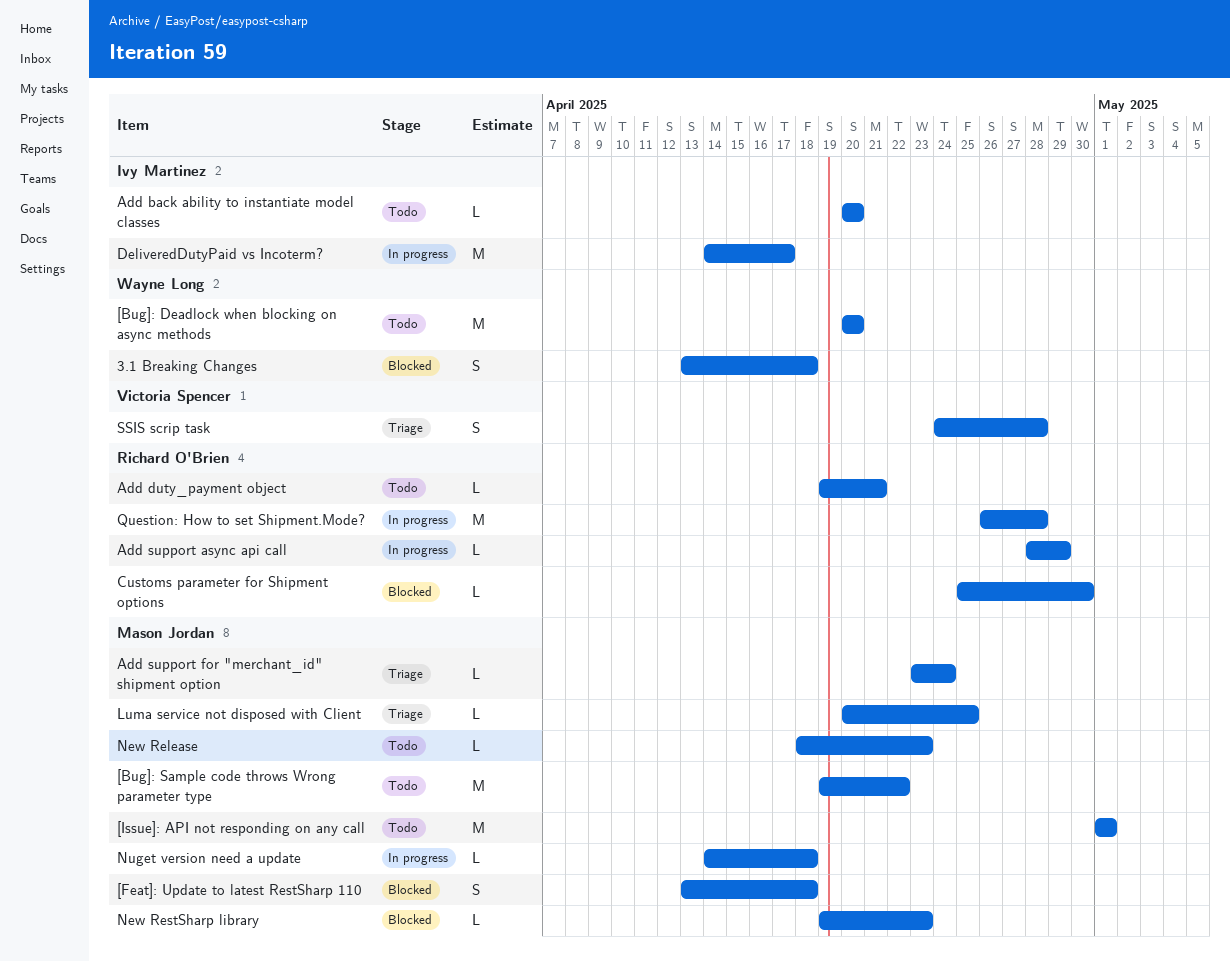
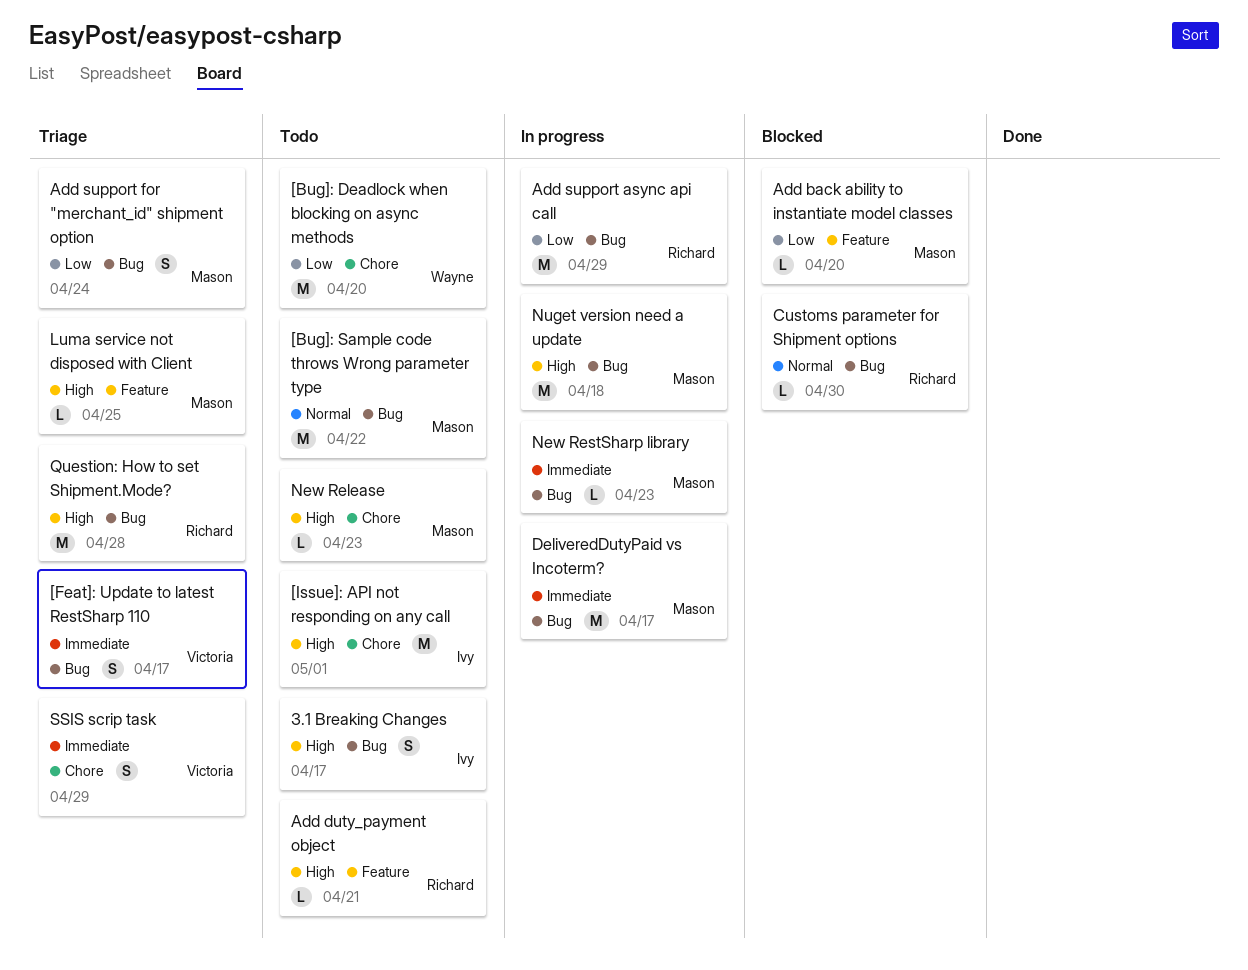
3.1 Breaking Changes, status: Blocked -> Todo
3.1 Breaking Changes, owner: Wayne Long -> Ivy Martinez
3.1 Breaking Changes, due: Apr 18 -> Apr 17
[Feat]: Update to latest RestSharp 110, status: Blocked -> Triage
[Feat]: Update to latest RestSharp 110, owner: Mason Jordan -> Victoria Spencer
[Feat]: Update to latest RestSharp 110, due: Apr 18 -> Apr 17
[Issue]: API not responding on any call, owner: Mason Jordan -> Ivy Martinez
Add back ability to instantiate model classes, status: Todo -> Blocked
Add back ability to instantiate model classes, owner: Ivy Martinez -> Mason Jordan
Add support async api call, estimate: L -> M
Add support for "merchant_id" shipment option, estimate: L -> S
DeliveredDutyPaid vs Incoterm?, owner: Ivy Martinez -> Mason Jordan
New RestSharp library, status: Blocked -> In progress
Nuget version need a update, estimate: L -> M
Question: How to set Shipment.Mode?, status: In progress -> Triage
SSIS scrip task, due: Apr 28 -> Apr 29

